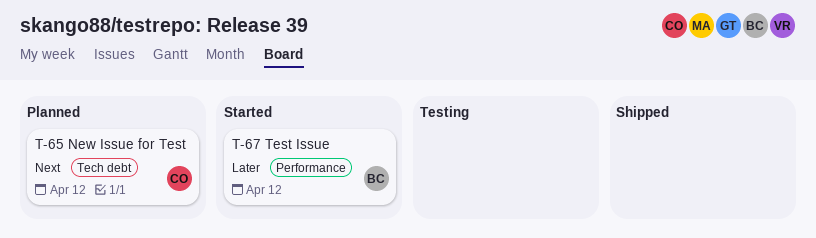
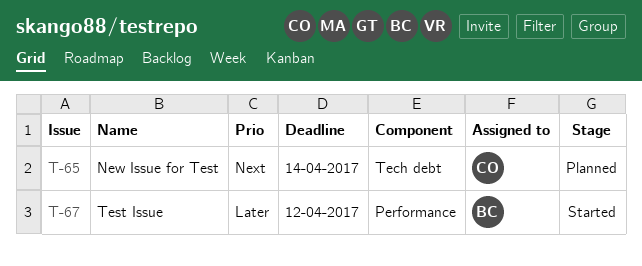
T-65, due: Apr 12 -> Apr 14

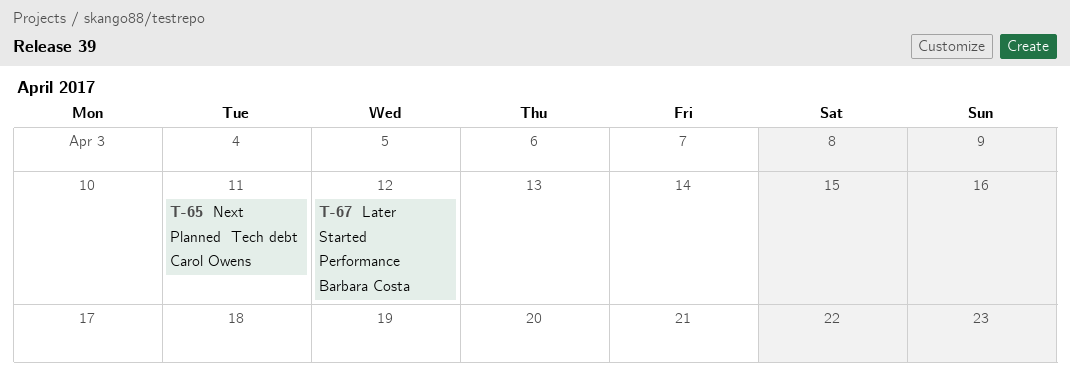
T-65, due: Apr 14 -> Apr 11

